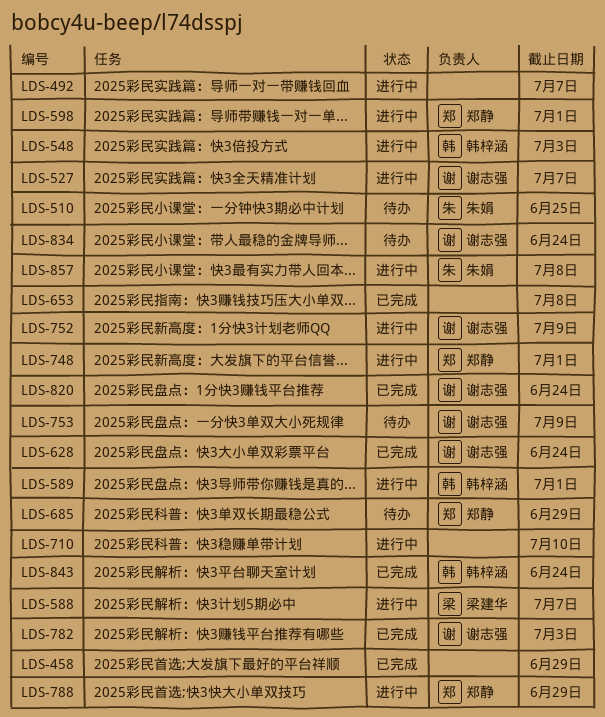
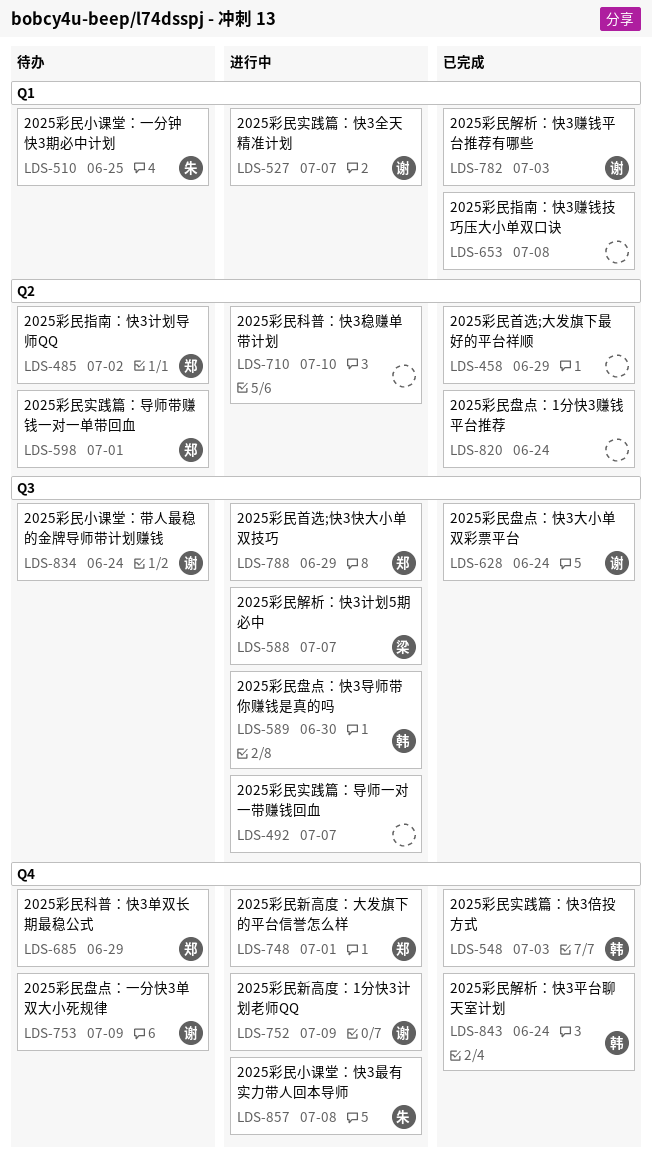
LDS-485: none -> present
LDS-548, status: 进行中 -> 已完成
LDS-589, due: Jul 1 -> Jun 30
LDS-598, status: 进行中 -> 待办
LDS-820, owner: 谢志强 -> none

